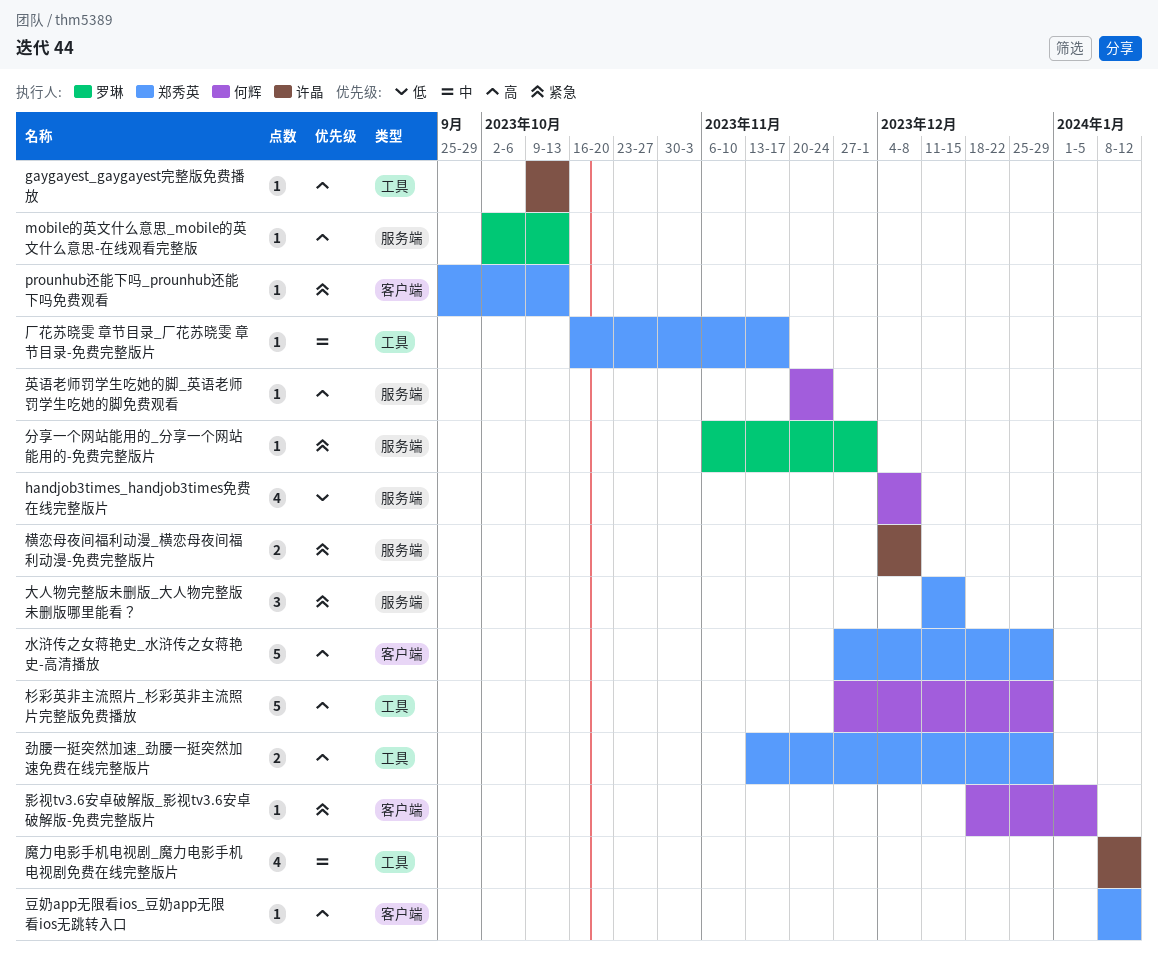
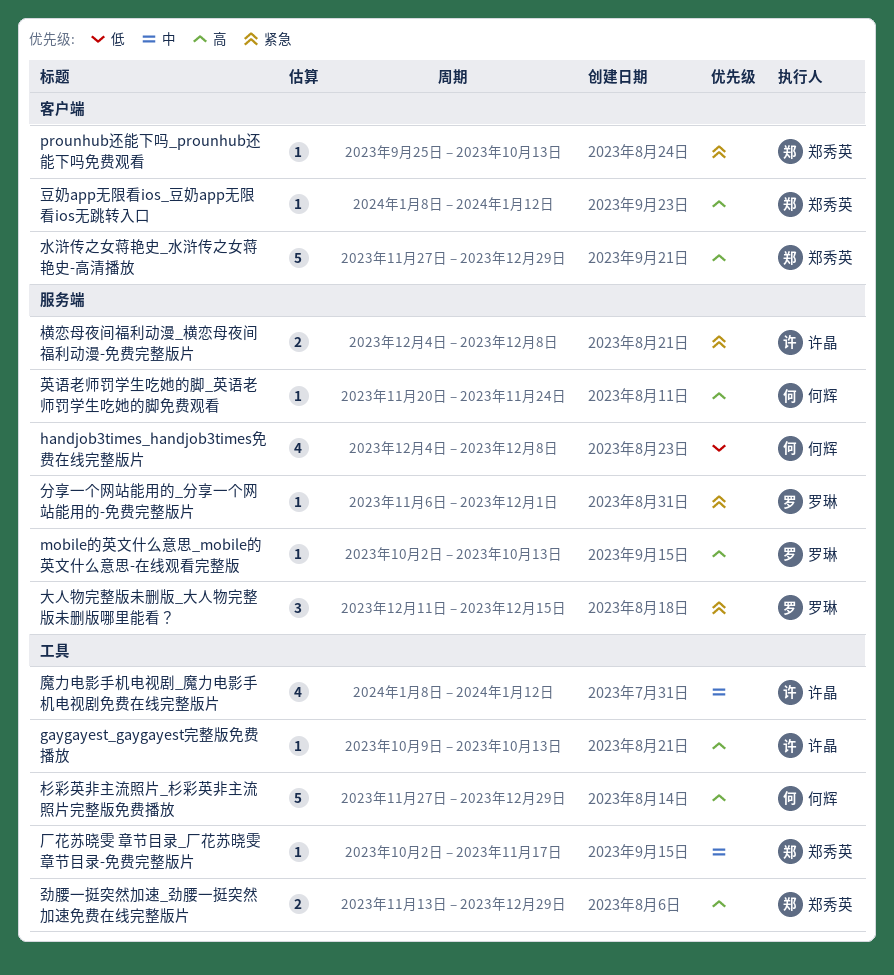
厂花苏晓雯 章节目录_厂花苏晓雯 章节目录-免费完整版片, start: Oct 16 -> Oct 2
大人物完整版未删版_大人物完整版未删版哪里能看？, owner: 郑秀英 -> 罗琳
影视tv3.6安卓破解版_影视tv3.6安卓破解版-免费完整版片: present -> none

